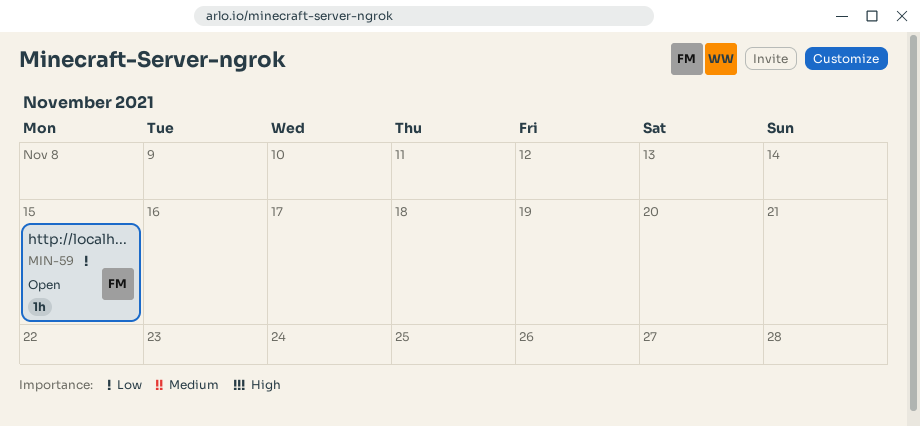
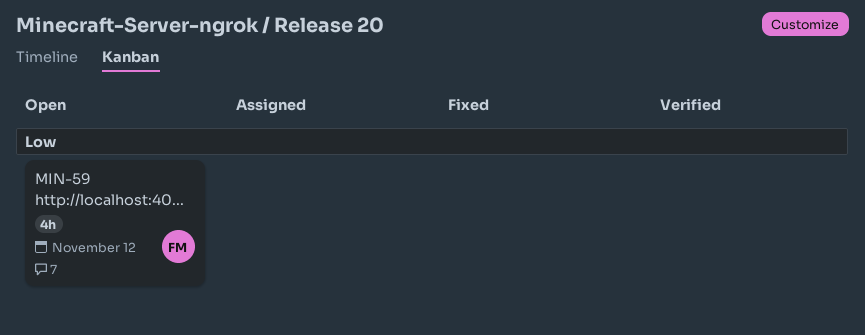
MIN-59, estimate: 1h -> 4h
MIN-59, due: Nov 15 -> Nov 12

